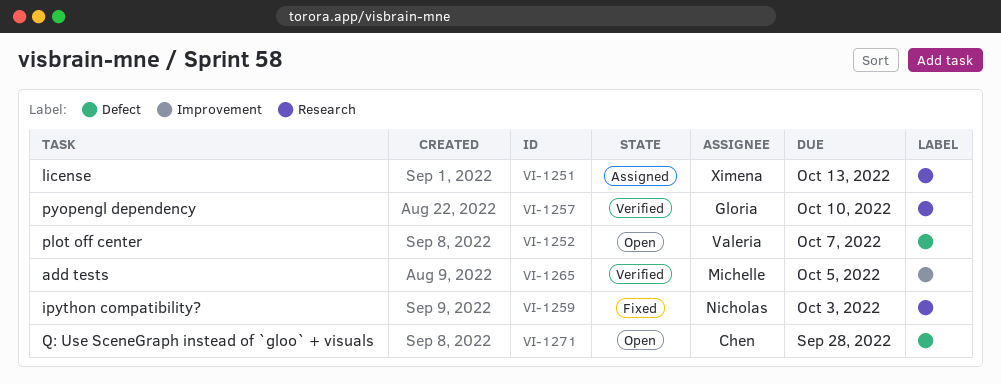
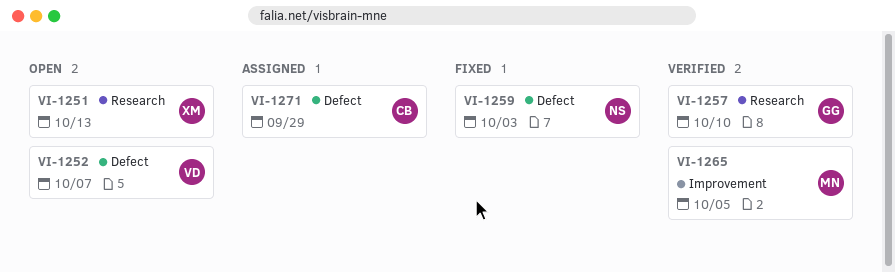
VI-1251, status: Assigned -> Open
VI-1259, label: Research -> Defect
VI-1271, status: Open -> Assigned
VI-1271, due: Sep 28 -> Sep 29

